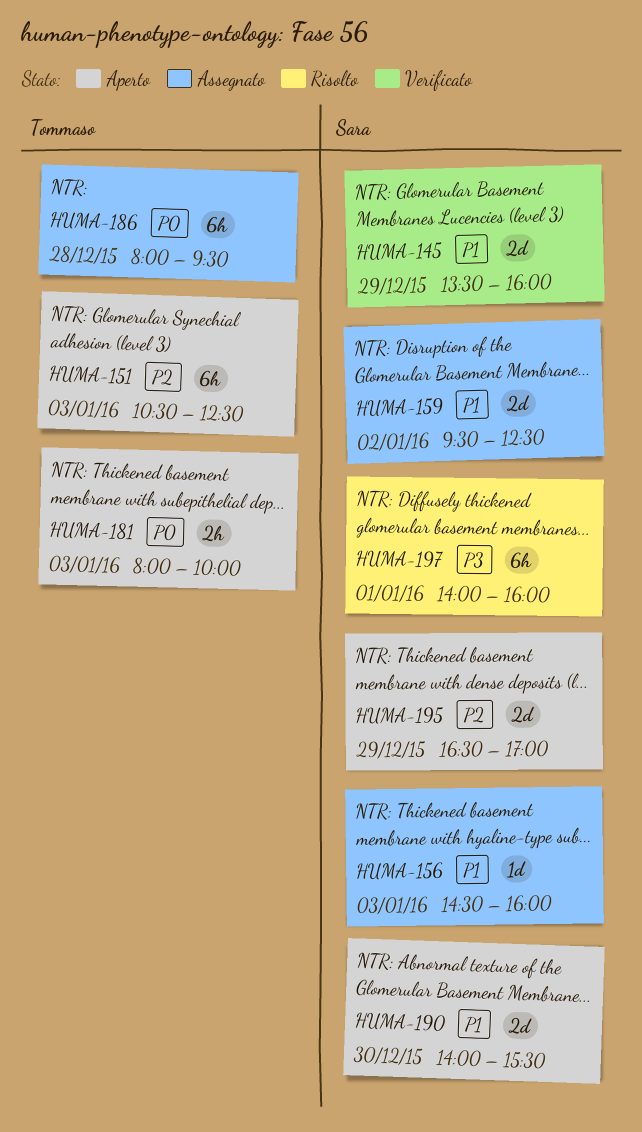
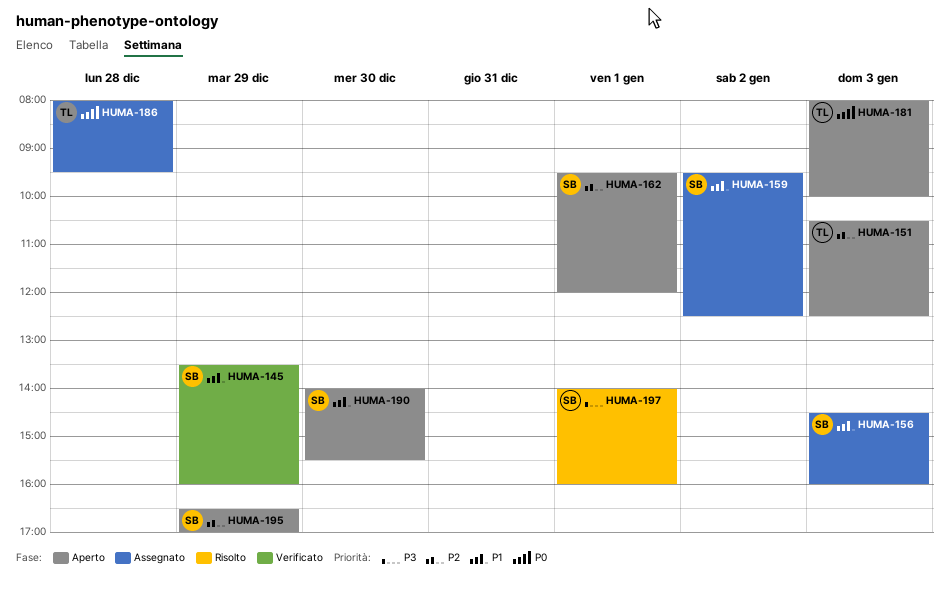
HUMA-162: none -> present

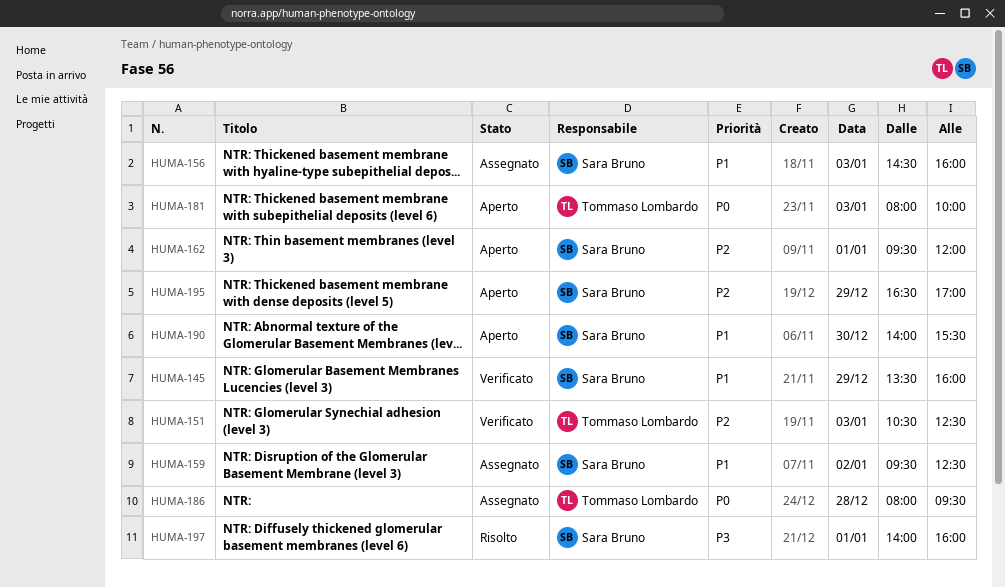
HUMA-151, status: Aperto -> Verificato

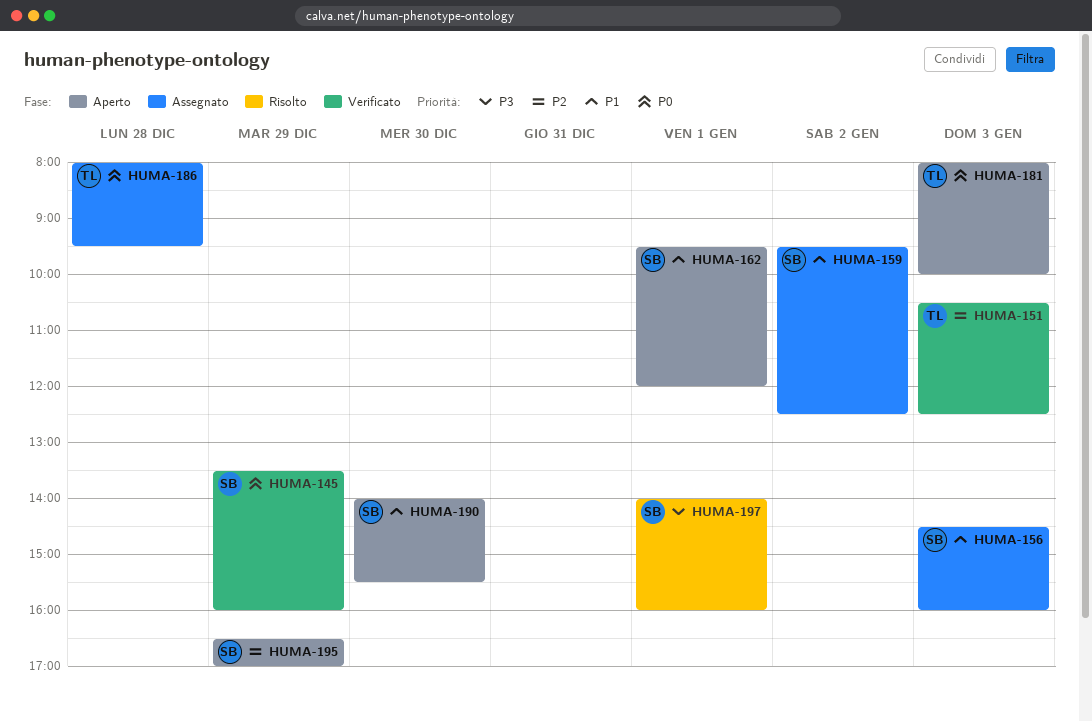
HUMA-145, priority: P1 -> P0
HUMA-162, priority: P2 -> P1

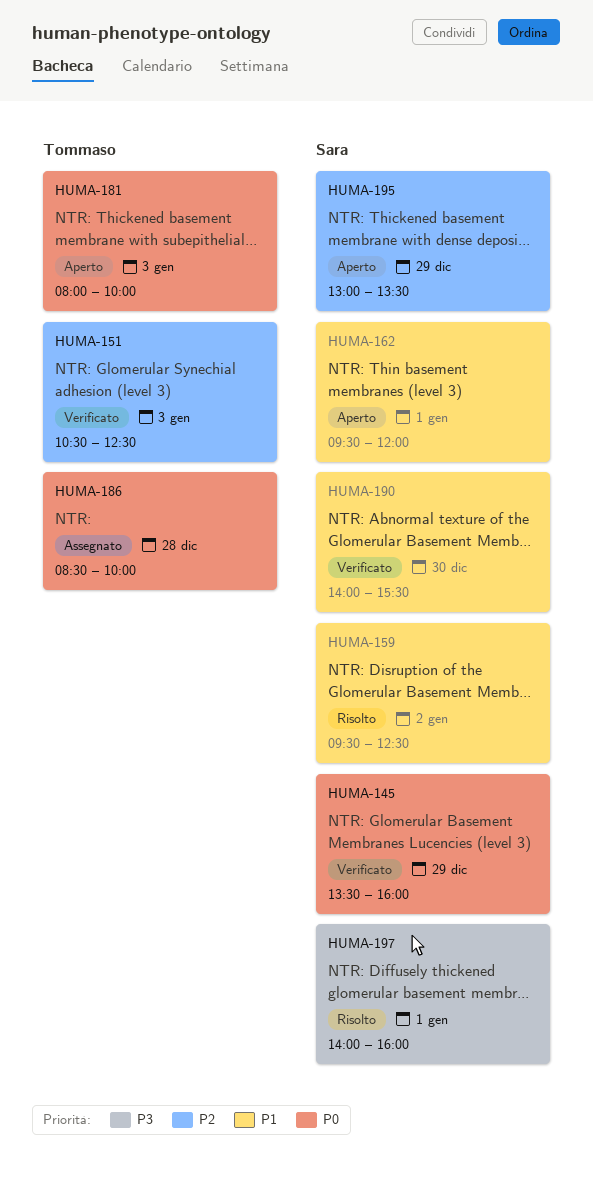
HUMA-156: present -> none
HUMA-159, status: Assegnato -> Risolto
HUMA-186, begins: 08:00 -> 08:30
HUMA-186, ends: 09:30 -> 10:00
HUMA-190, status: Aperto -> Verificato
HUMA-195, begins: 16:30 -> 13:00
HUMA-195, ends: 17:00 -> 13:30

